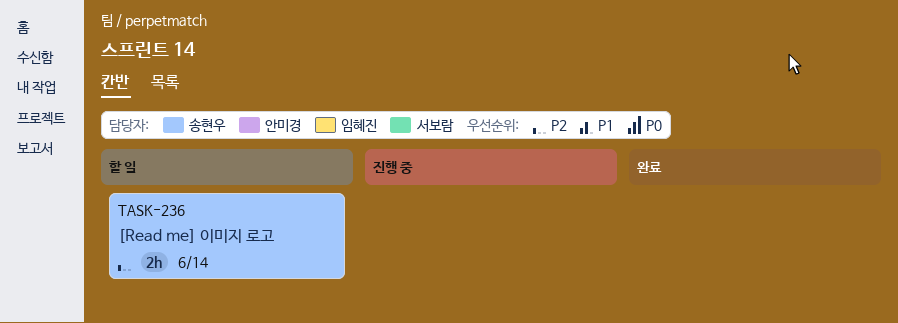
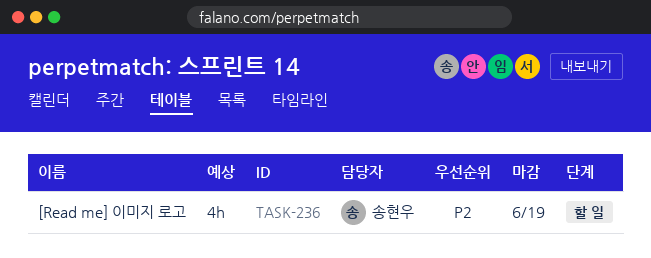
TASK-236, estimate: 2h -> 4h
TASK-236, due: Jun 14 -> Jun 19

